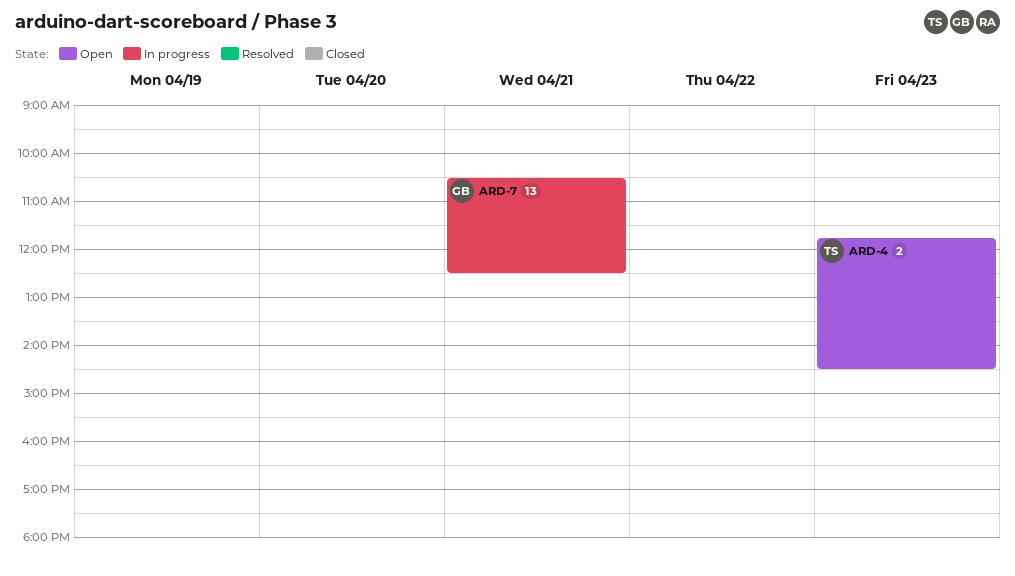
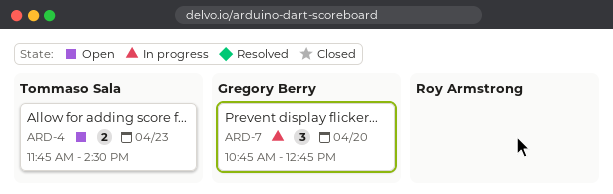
ARD-7, estimate: 13 -> 3
ARD-7, day: Apr 21 -> Apr 20
ARD-7, begins: 10:30 -> 10:45
ARD-7, ends: 12:30 -> 12:45

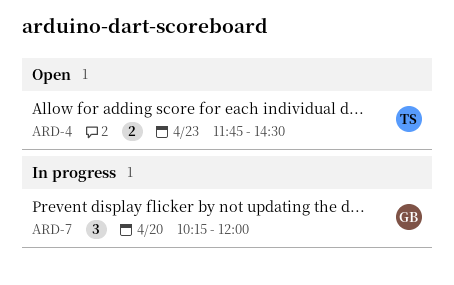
ARD-7, begins: 10:45 -> 10:15
ARD-7, ends: 12:45 -> 12:00

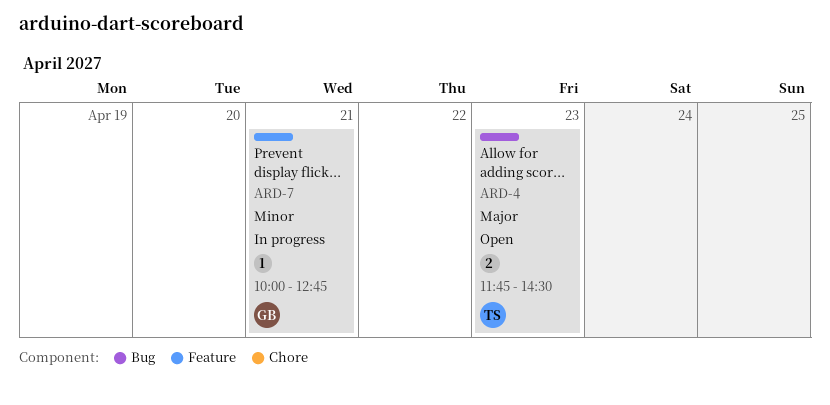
ARD-7, estimate: 3 -> 1
ARD-7, day: Apr 20 -> Apr 21
ARD-7, begins: 10:15 -> 10:00
ARD-7, ends: 12:00 -> 12:45

